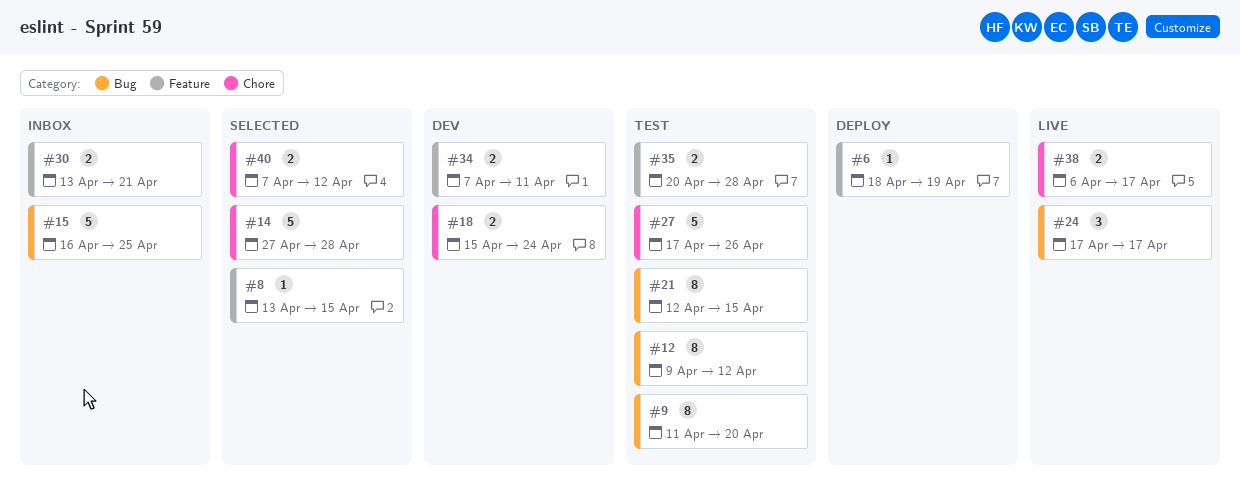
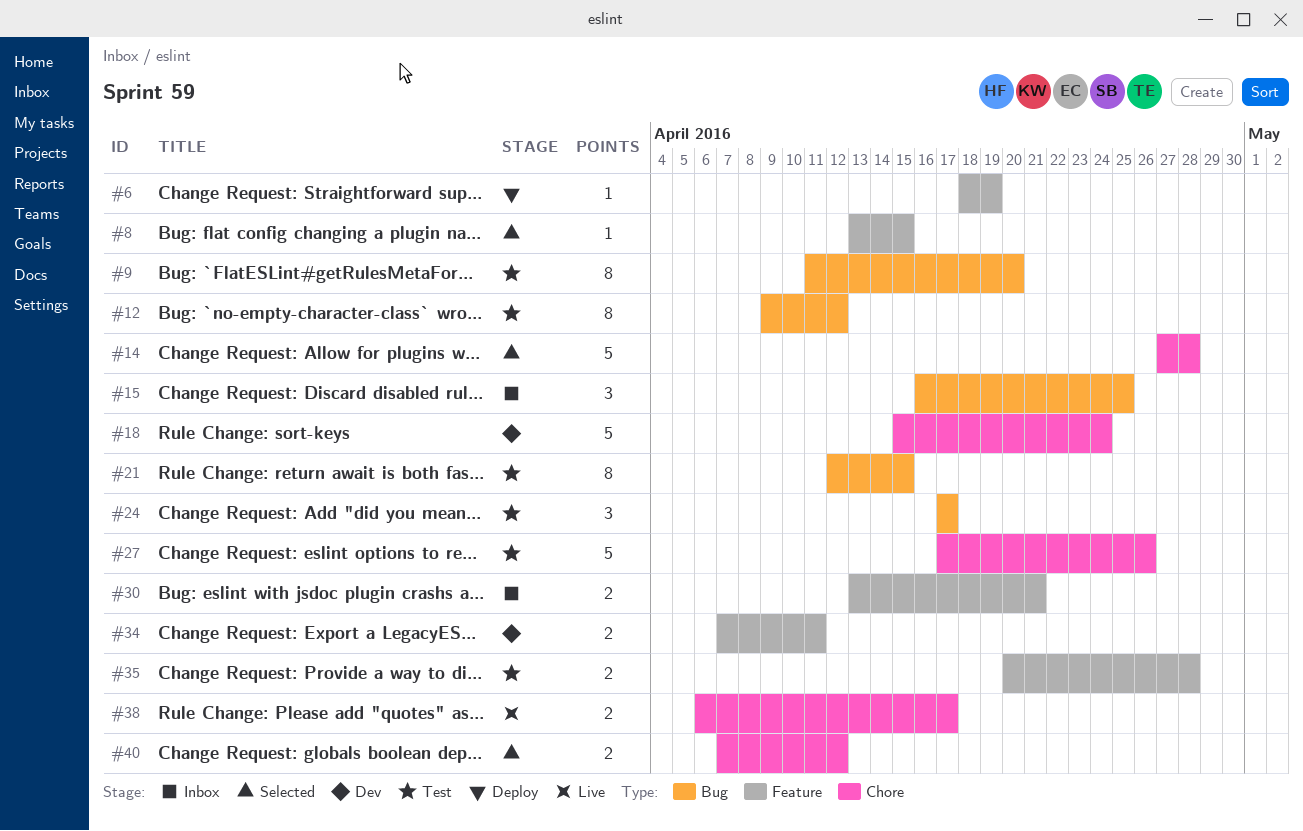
#15, estimate: 5 -> 3
#18, estimate: 2 -> 5
#24, status: Live -> Test

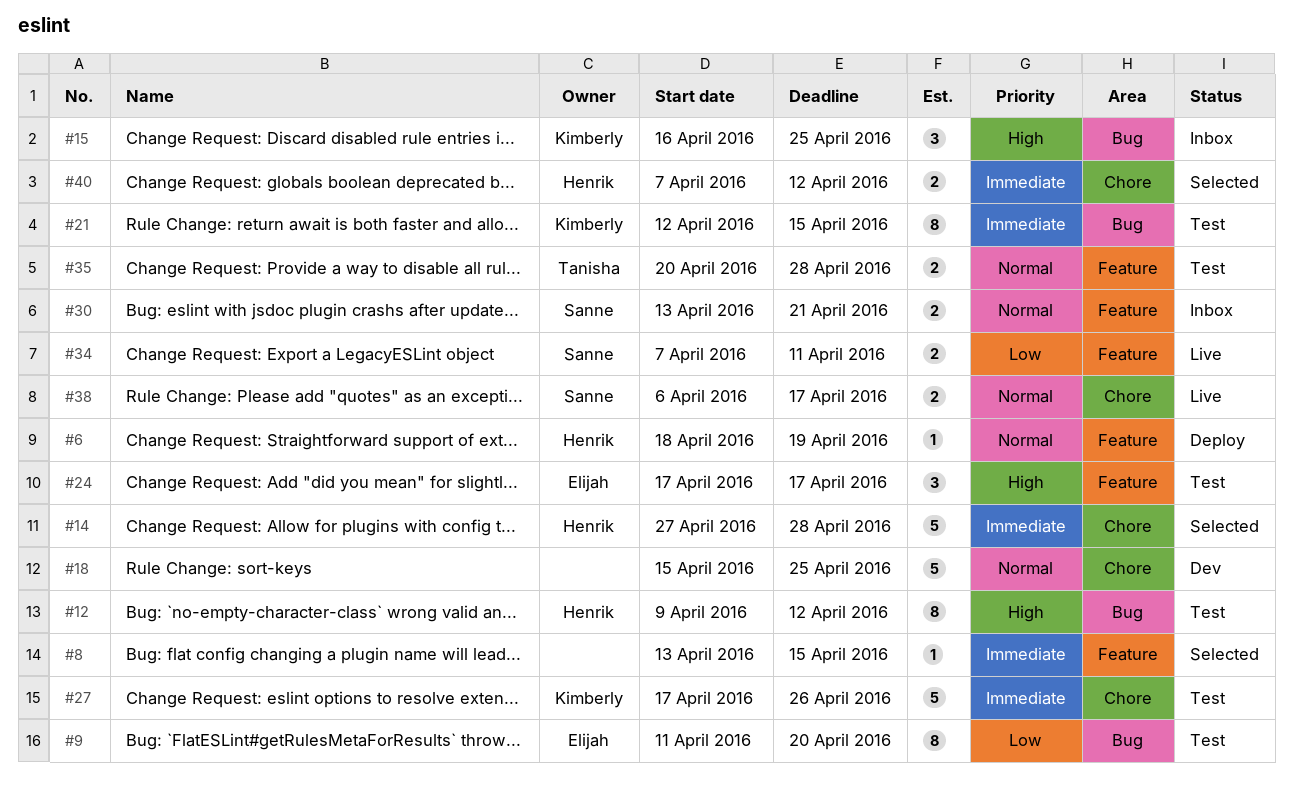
#18, due: Apr 24 -> Apr 25
#24, label: Bug -> Feature
#34, status: Dev -> Live

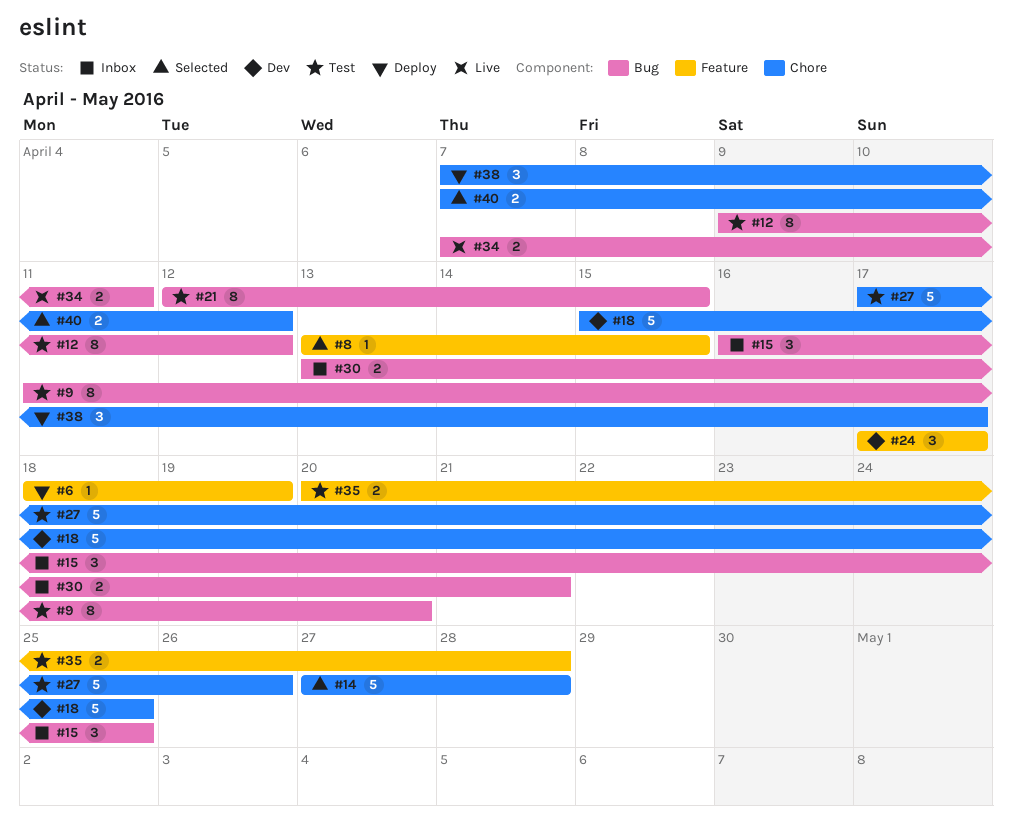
#24, status: Test -> Dev
#30, label: Feature -> Bug
#34, label: Feature -> Bug
#38, status: Live -> Deploy
#38, estimate: 2 -> 3
#38, start: Apr 6 -> Apr 7

